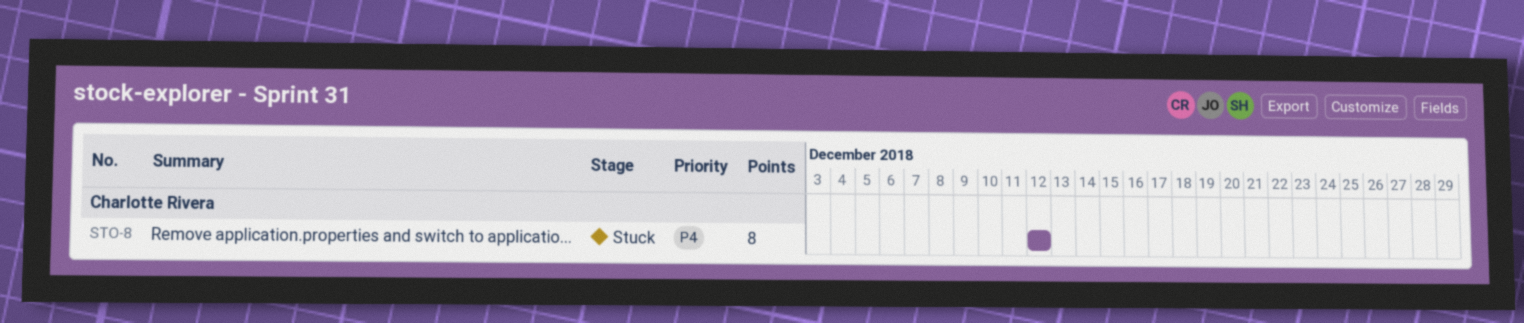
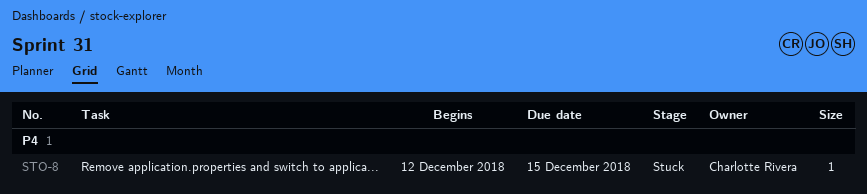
STO-8, estimate: 8 -> 1
STO-8, due: Dec 12 -> Dec 15

